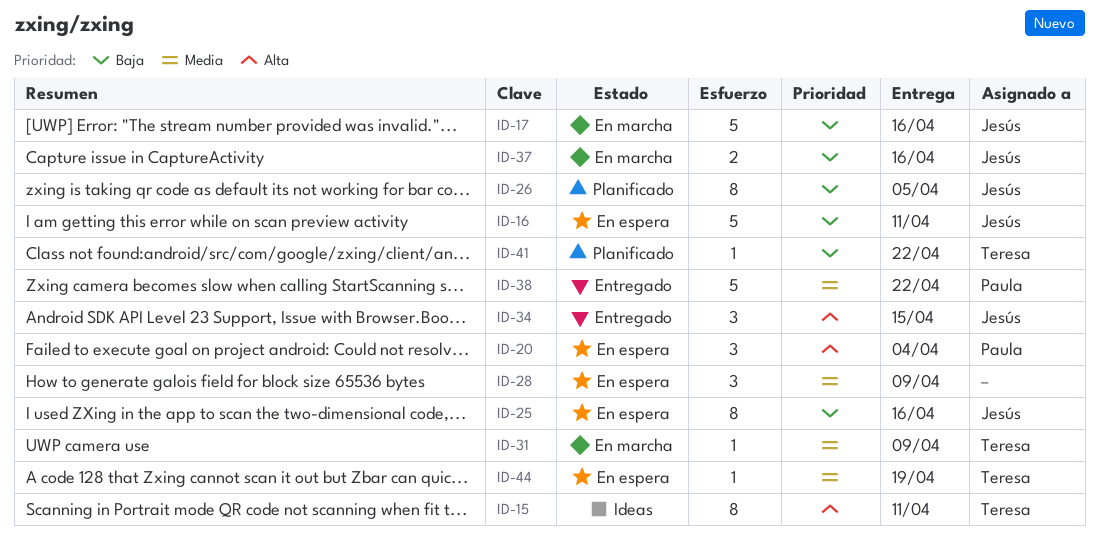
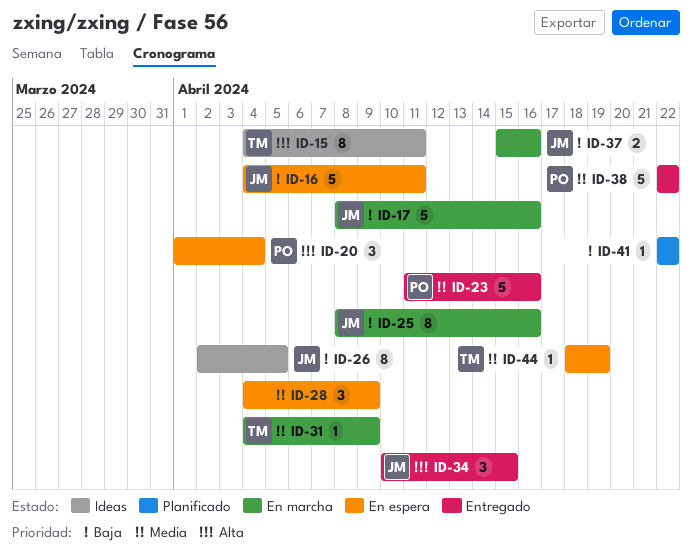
ID-23: none -> present
ID-25, status: En espera -> En marcha
ID-26, status: Planificado -> Ideas
ID-41, owner: Teresa -> none

